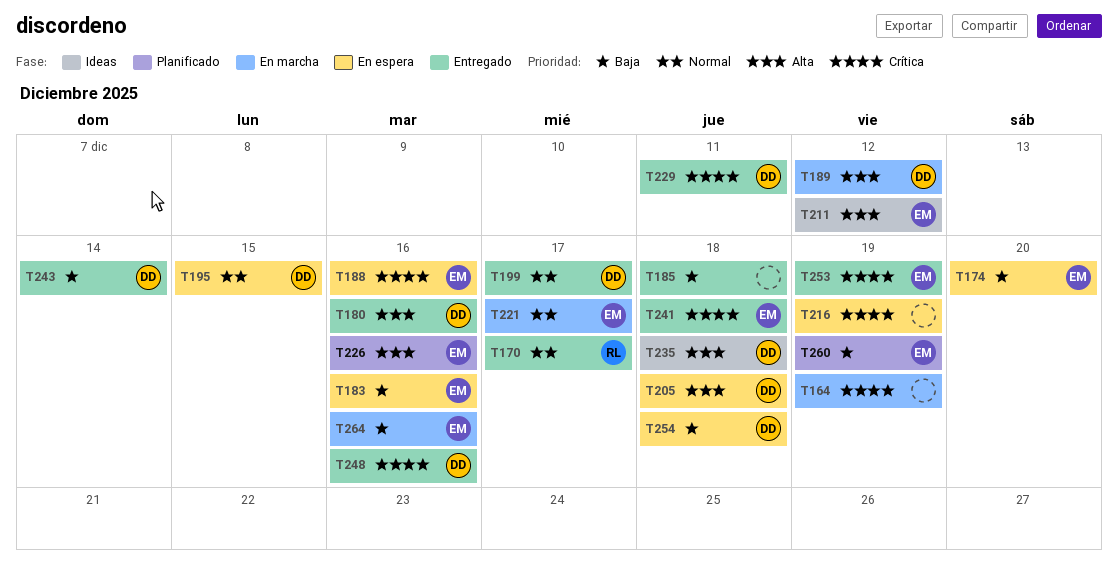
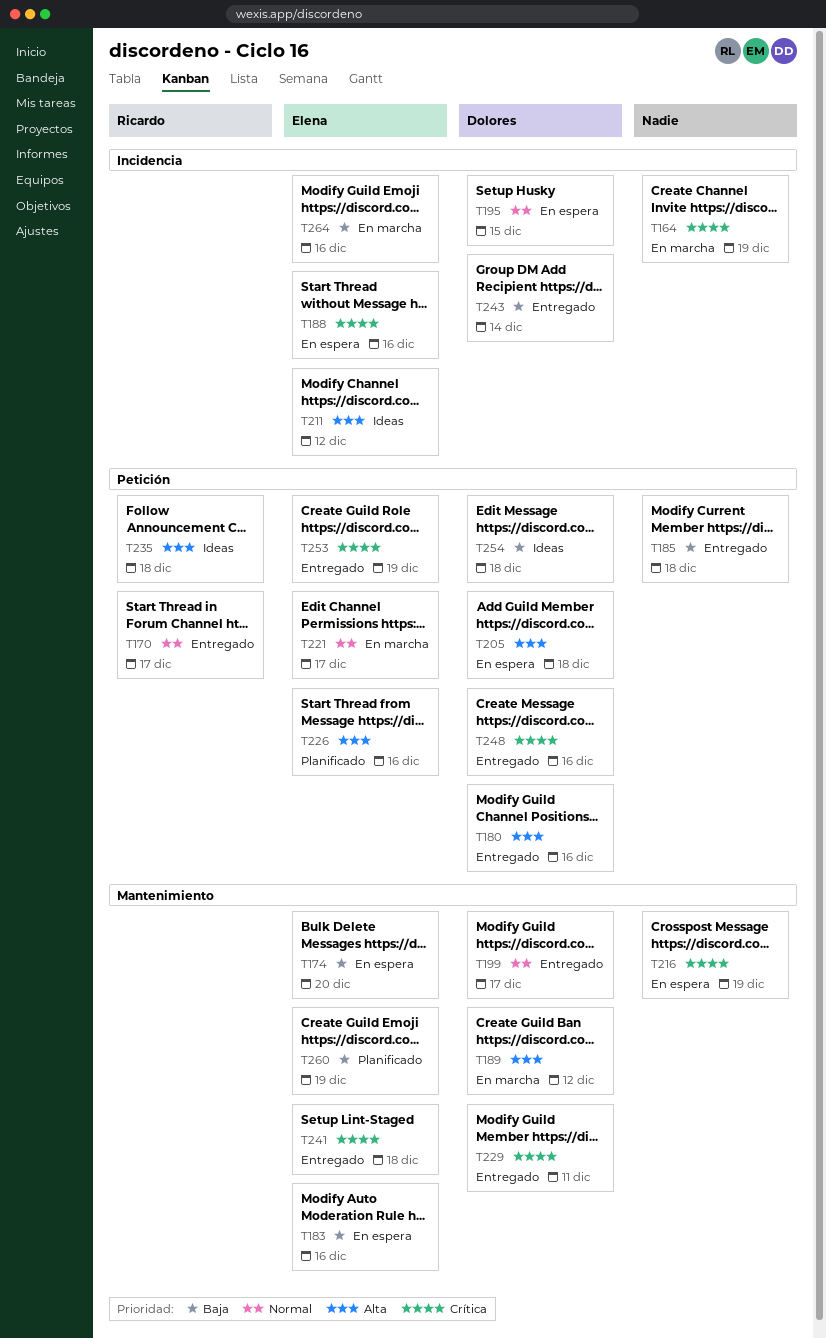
T235, owner: Dolores -> Ricardo
T254, status: En espera -> Ideas

